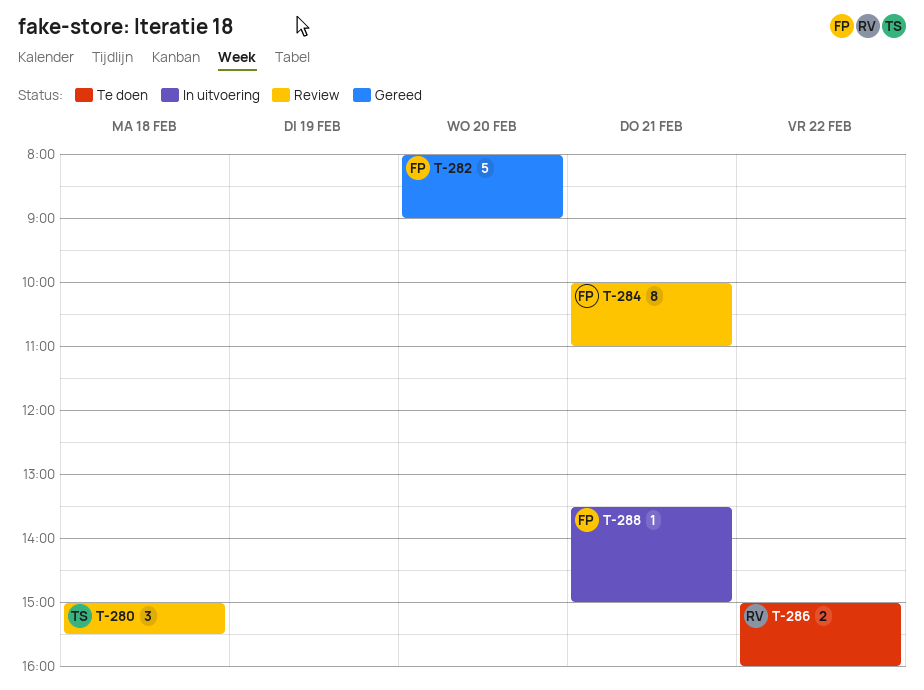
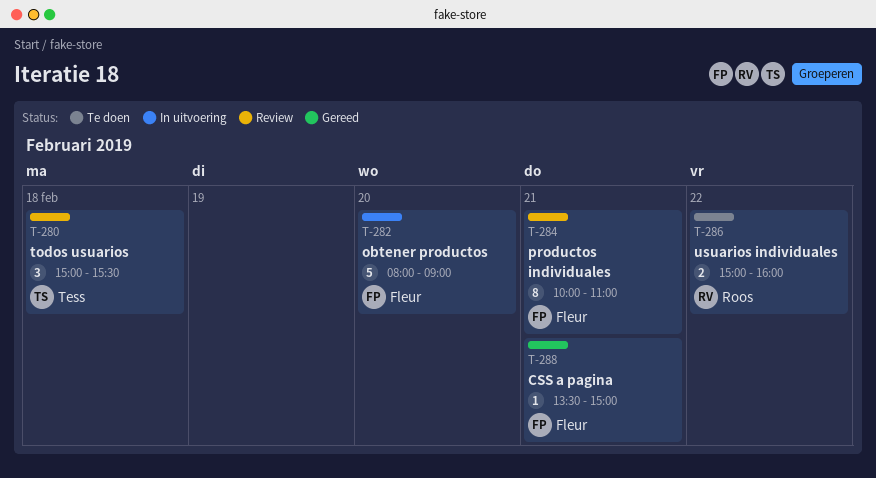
T-282, status: Gereed -> In uitvoering
T-288, status: In uitvoering -> Gereed

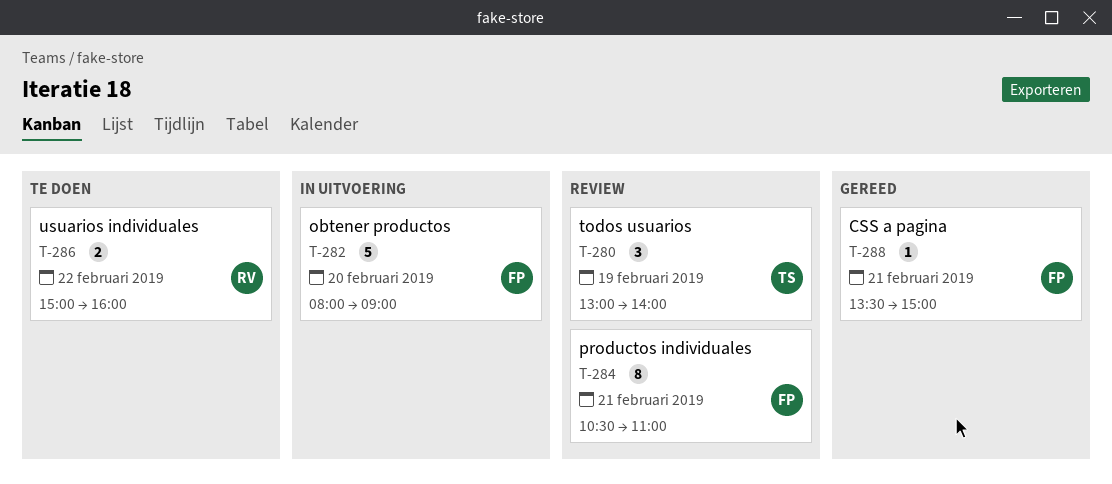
T-280, day: Feb 18 -> Feb 19
T-280, begins: 15:00 -> 13:00
T-280, ends: 15:30 -> 14:00
T-284, begins: 10:00 -> 10:30

